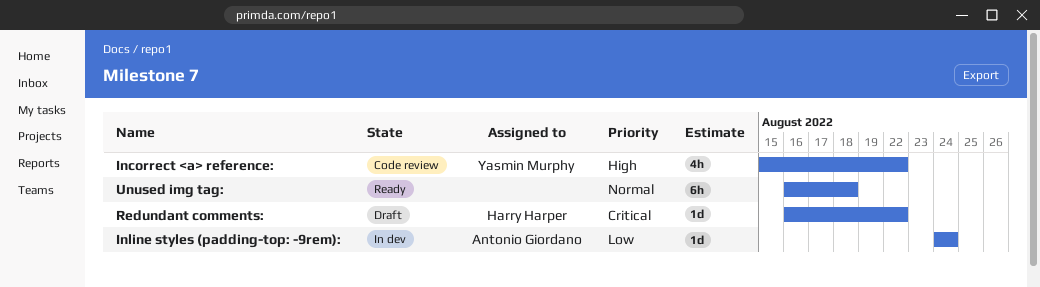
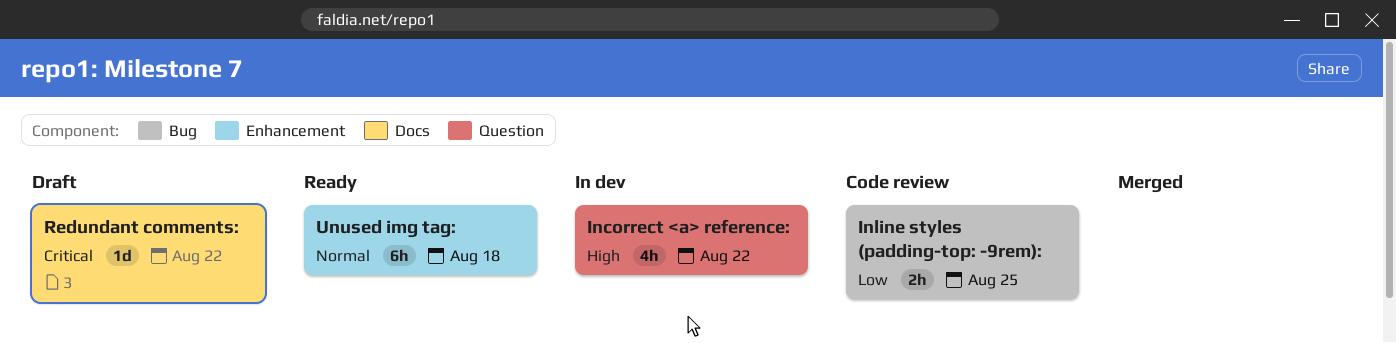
Incorrect <a> reference:, status: Code review -> In dev
Inline styles (padding-top: -9rem):, status: In dev -> Code review
Inline styles (padding-top: -9rem):, estimate: 1d -> 2h
Inline styles (padding-top: -9rem):, due: Aug 24 -> Aug 25

